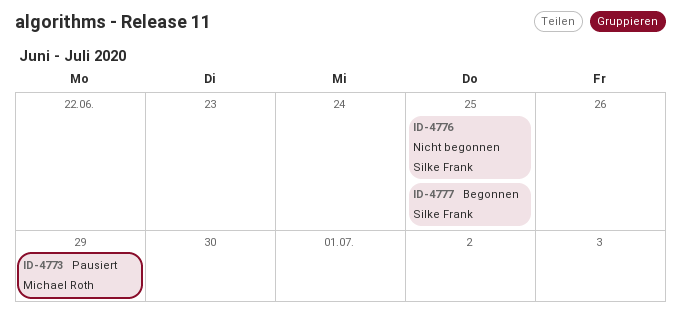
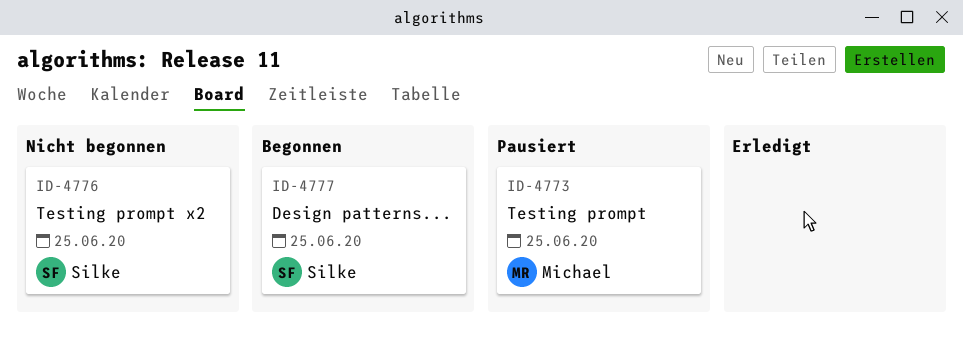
ID-4773, due: Jun 29 -> Jun 25

